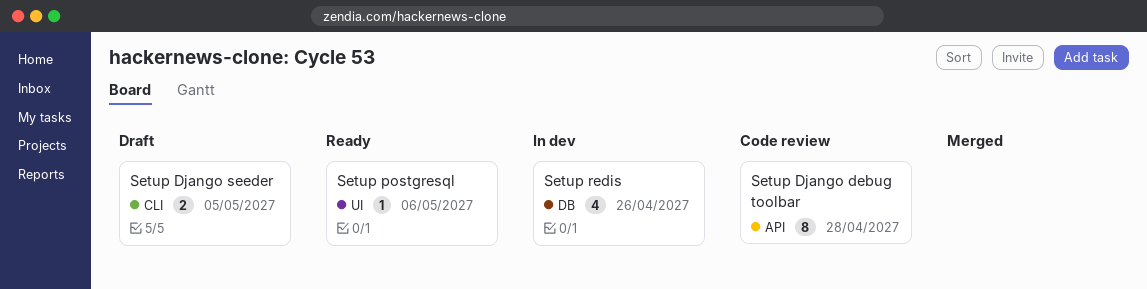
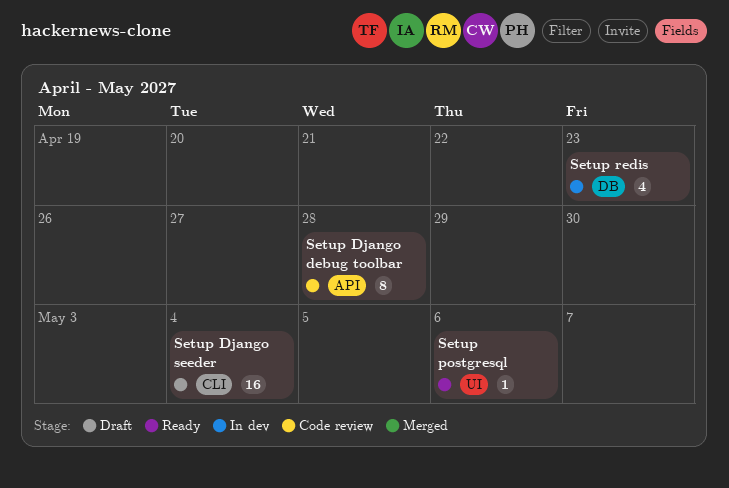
Setup Django seeder, estimate: 2 -> 16
Setup Django seeder, due: May 5 -> May 4
Setup redis, due: Apr 26 -> Apr 23

